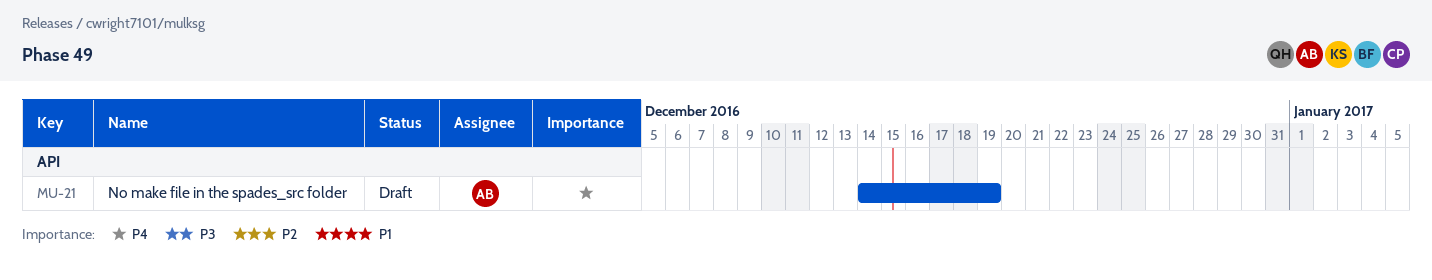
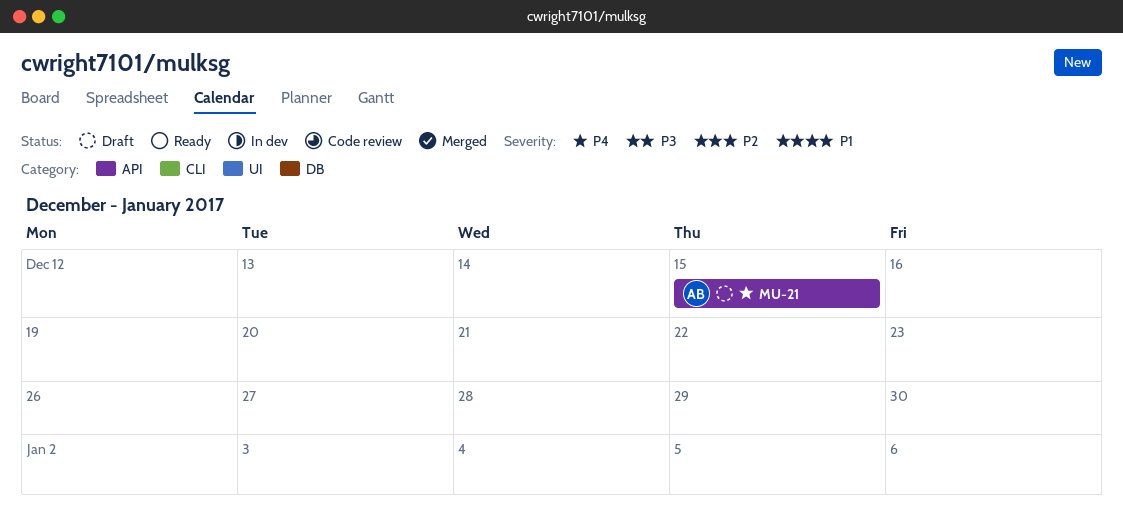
MU-21, start: Dec 14 -> Dec 15
MU-21, due: Dec 19 -> Dec 15

